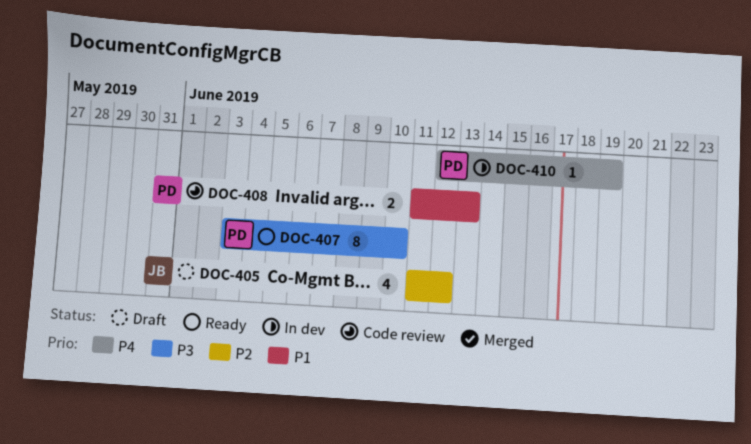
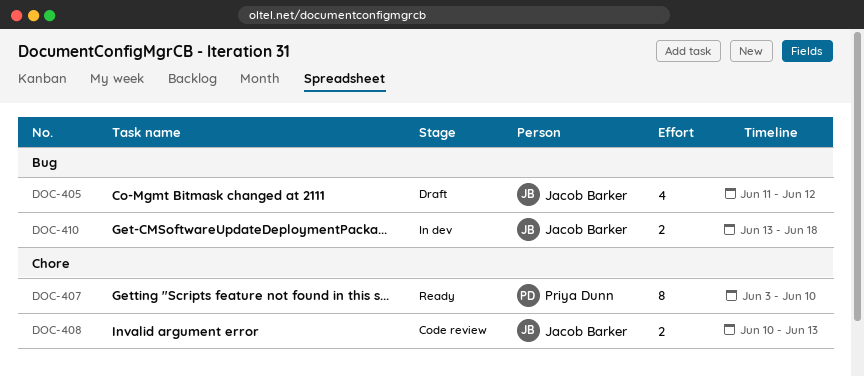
DOC-408, owner: Priya Dunn -> Jacob Barker
DOC-408, start: Jun 11 -> Jun 10
DOC-410, owner: Priya Dunn -> Jacob Barker
DOC-410, estimate: 1 -> 2
DOC-410, start: Jun 12 -> Jun 13
DOC-410, due: Jun 19 -> Jun 18

